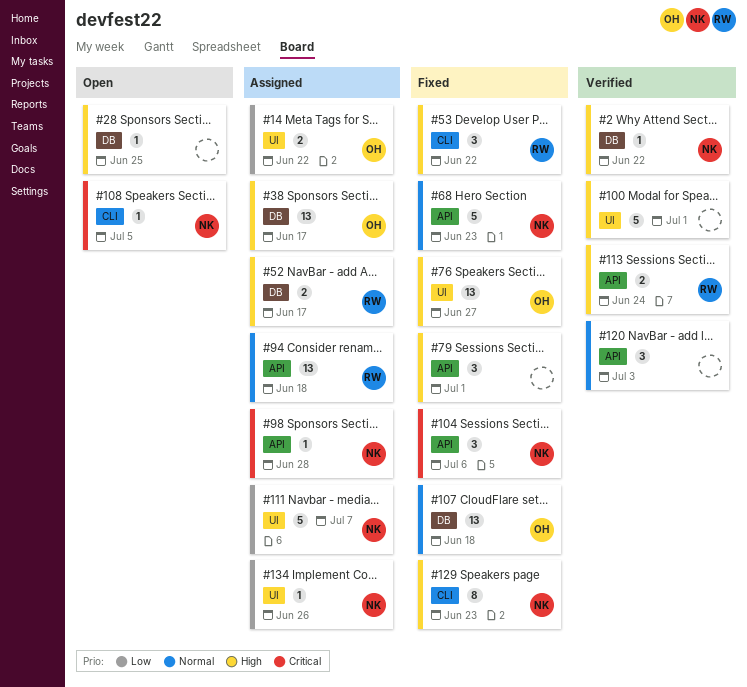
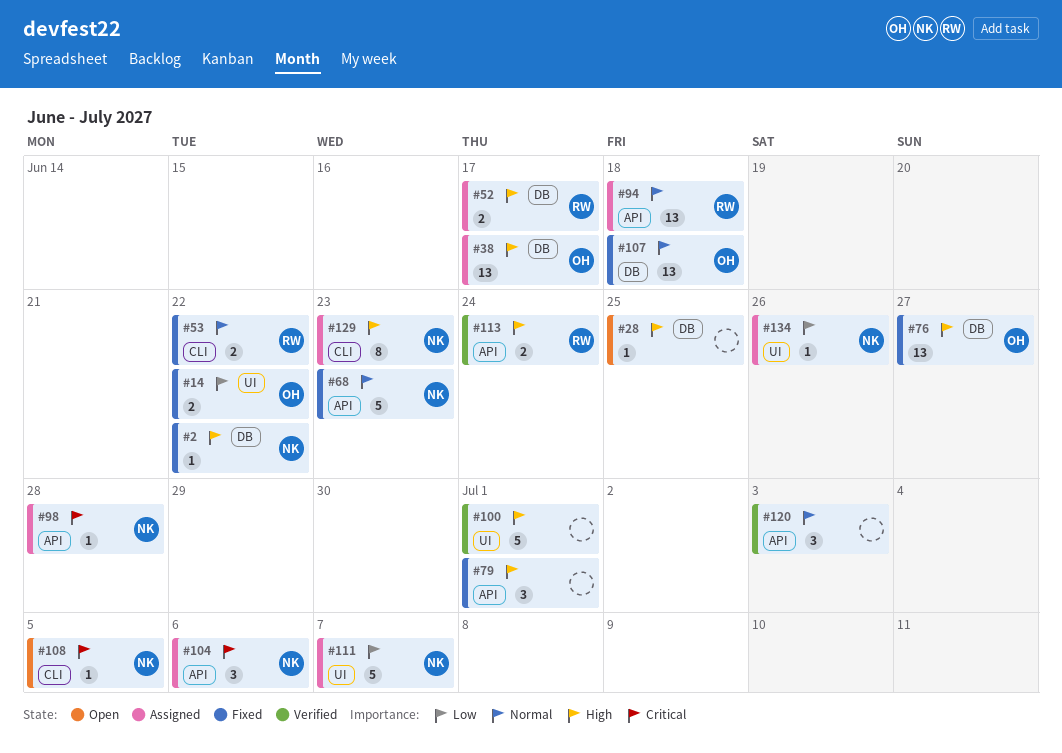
#2, status: Verified -> Fixed
#14, status: Assigned -> Fixed
#53, priority: High -> Normal
#53, estimate: 3 -> 2
#76, label: UI -> DB
#104, status: Fixed -> Assigned
#129, status: Fixed -> Assigned

